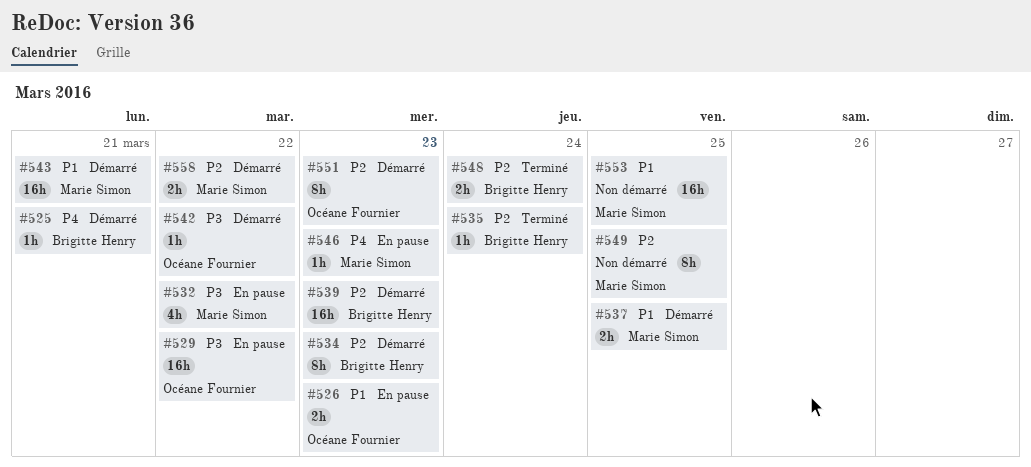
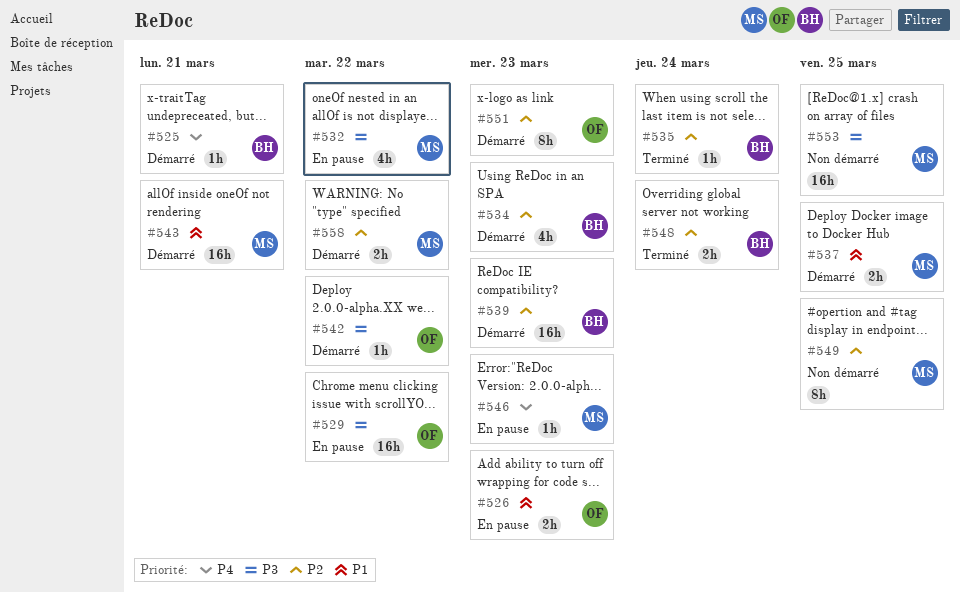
#534, estimate: 8h -> 4h
#553, priority: P1 -> P3

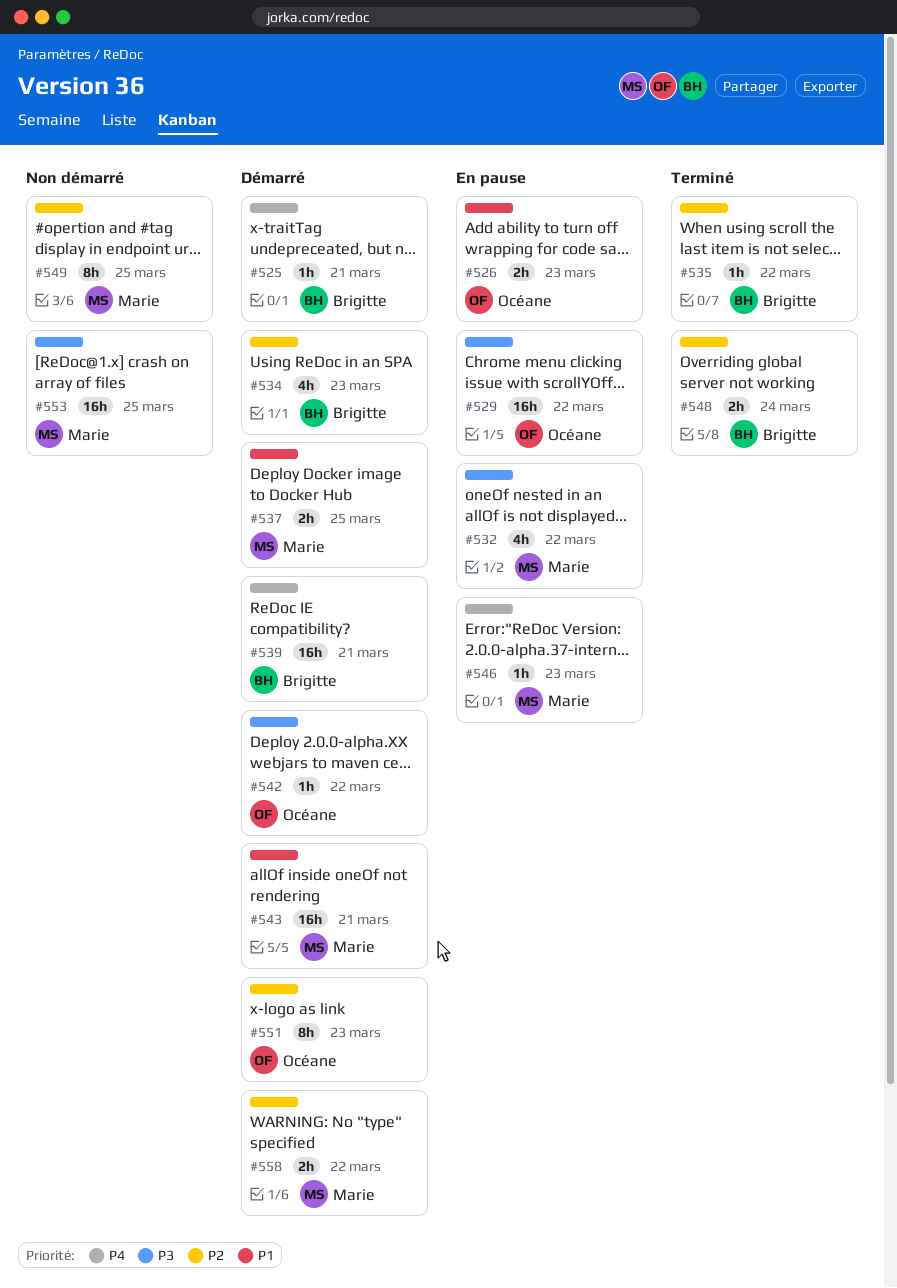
#535, due: Mar 24 -> Mar 22
#539, priority: P2 -> P4
#539, due: Mar 23 -> Mar 21

